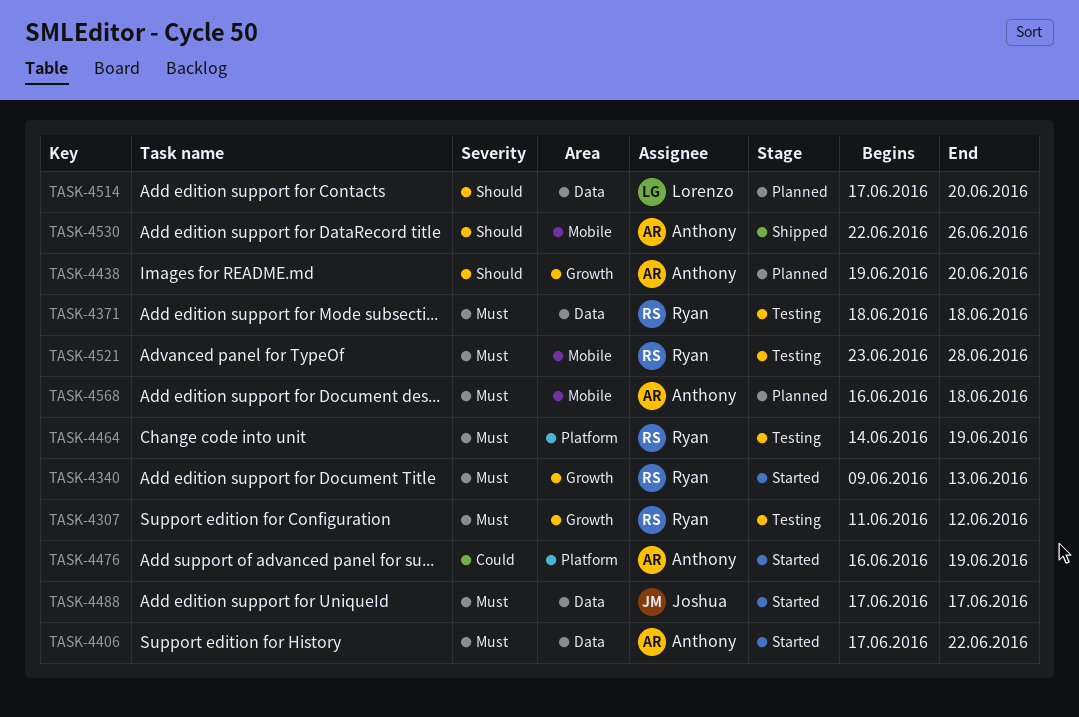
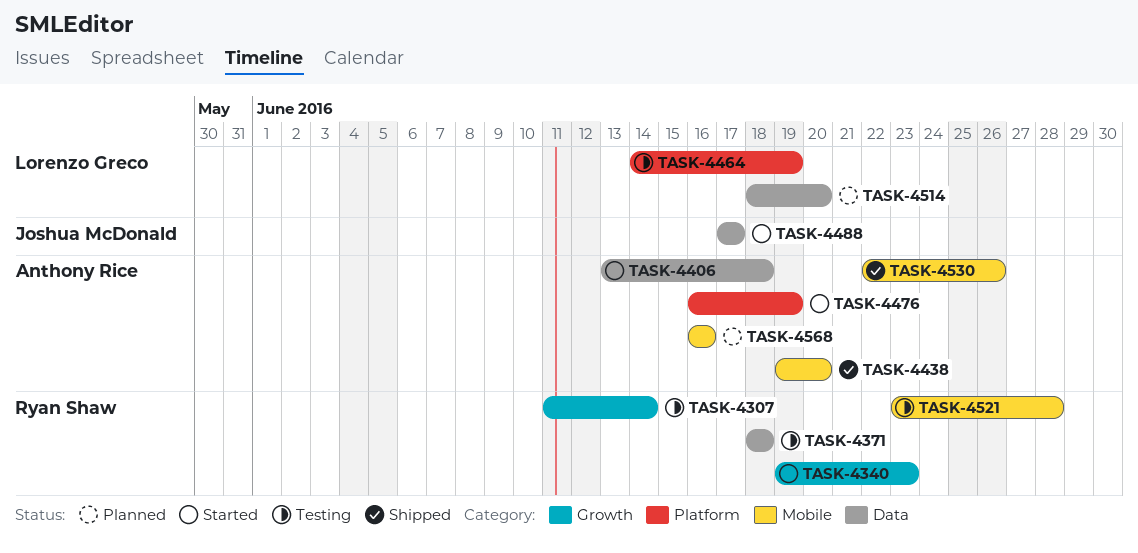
TASK-4307, due: Jun 12 -> Jun 14
TASK-4340, start: Jun 9 -> Jun 19
TASK-4340, due: Jun 13 -> Jun 23
TASK-4406, start: Jun 17 -> Jun 13
TASK-4406, due: Jun 22 -> Jun 18
TASK-4438, status: Planned -> Shipped
TASK-4438, label: Growth -> Mobile
TASK-4464, owner: Ryan Shaw -> Lorenzo Greco
TASK-4514, start: Jun 17 -> Jun 18
TASK-4568, due: Jun 18 -> Jun 16

